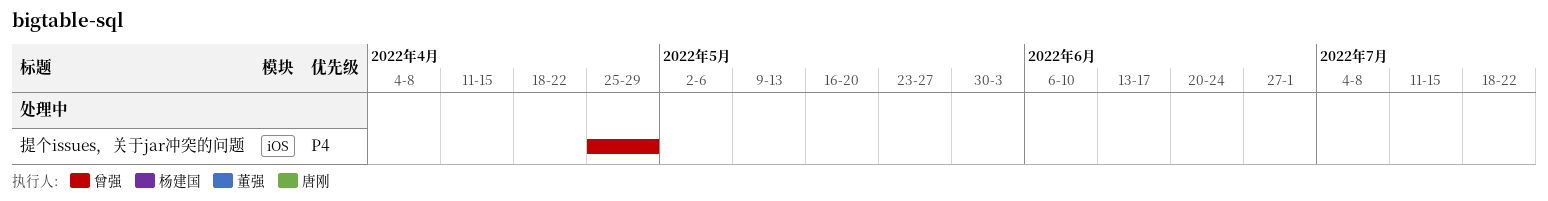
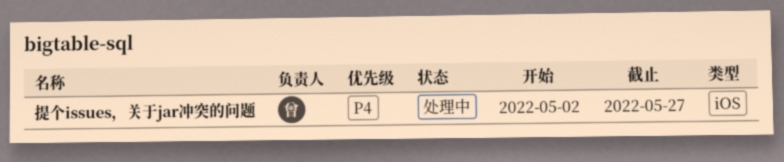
提个issues，关于jar冲突的问题, start: Apr 25 -> May 2
提个issues，关于jar冲突的问题, due: Apr 29 -> May 27

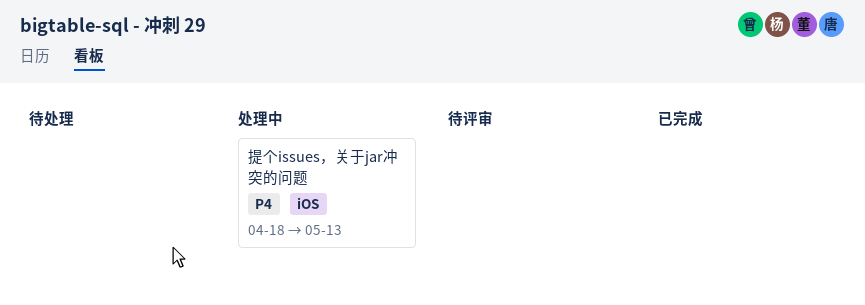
提个issues，关于jar冲突的问题, start: May 2 -> Apr 18
提个issues，关于jar冲突的问题, due: May 27 -> May 13

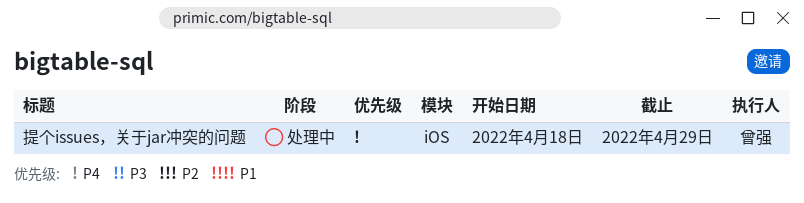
提个issues，关于jar冲突的问题, due: May 13 -> Apr 29

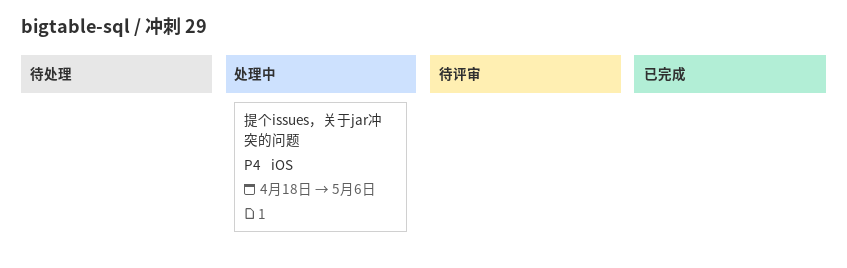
提个issues，关于jar冲突的问题, due: Apr 29 -> May 6

